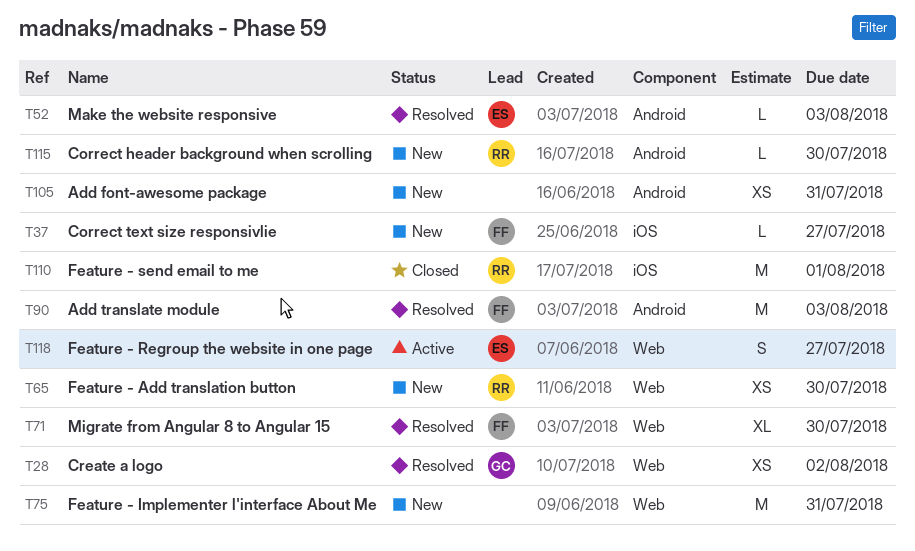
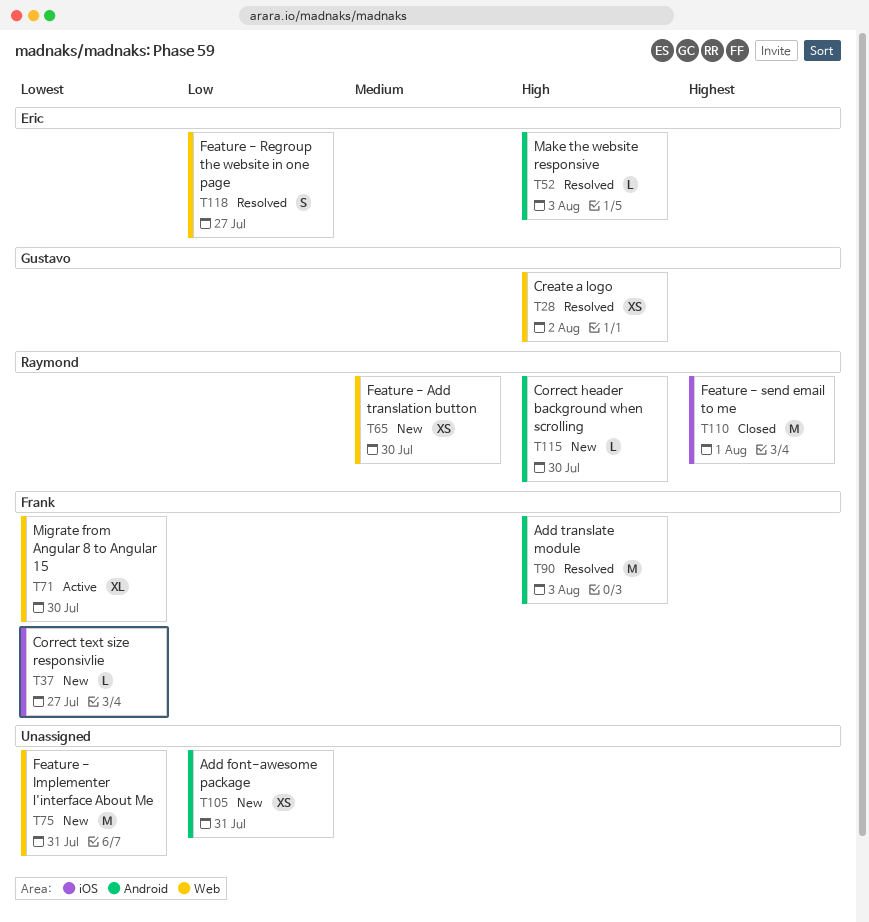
T71, status: Resolved -> Active
T118, status: Active -> Resolved

